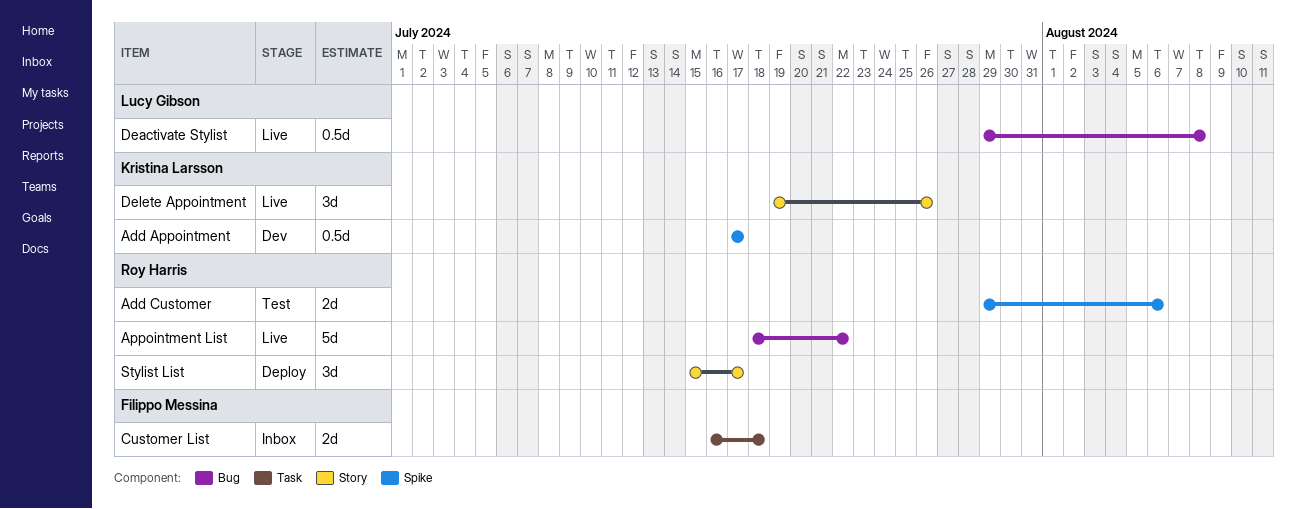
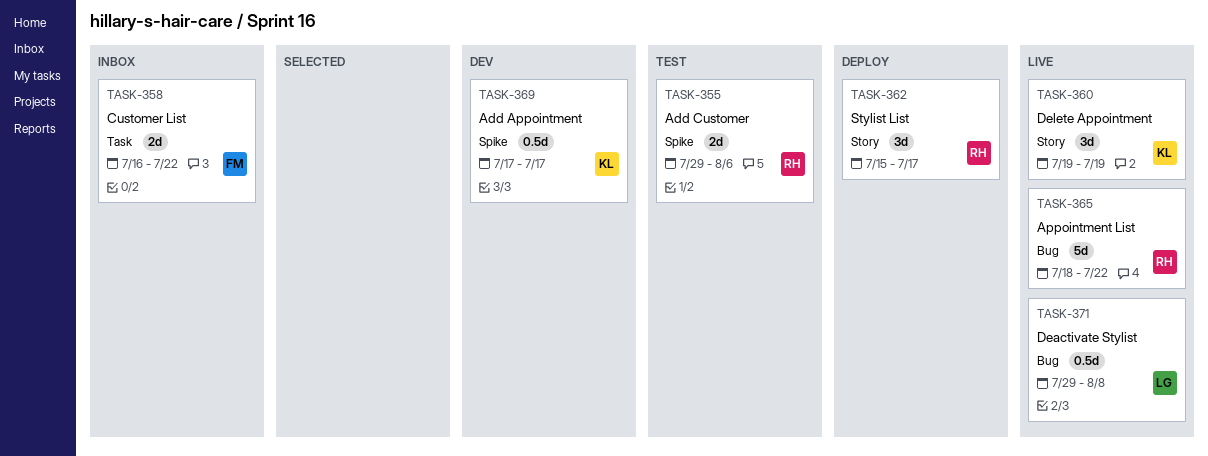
Customer List, due: Jul 18 -> Jul 22
Delete Appointment, due: Jul 26 -> Jul 19

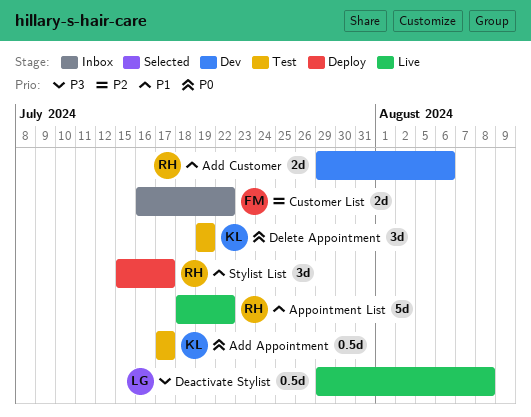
Add Appointment, status: Dev -> Test
Add Customer, status: Test -> Dev
Delete Appointment, status: Live -> Test

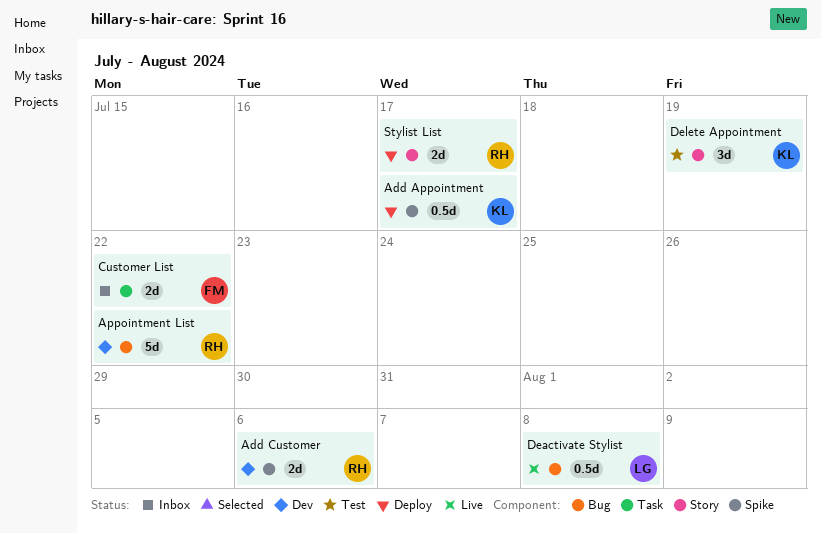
Add Appointment, status: Test -> Deploy
Appointment List, status: Live -> Dev
Stylist List, estimate: 3d -> 2d

